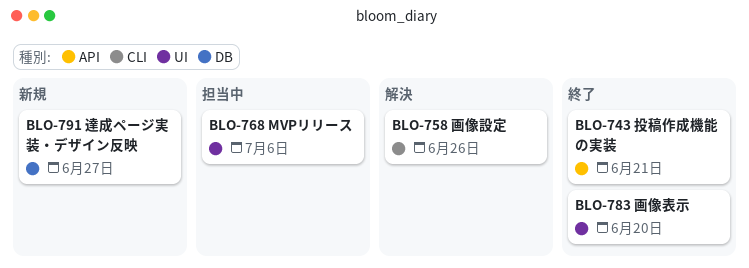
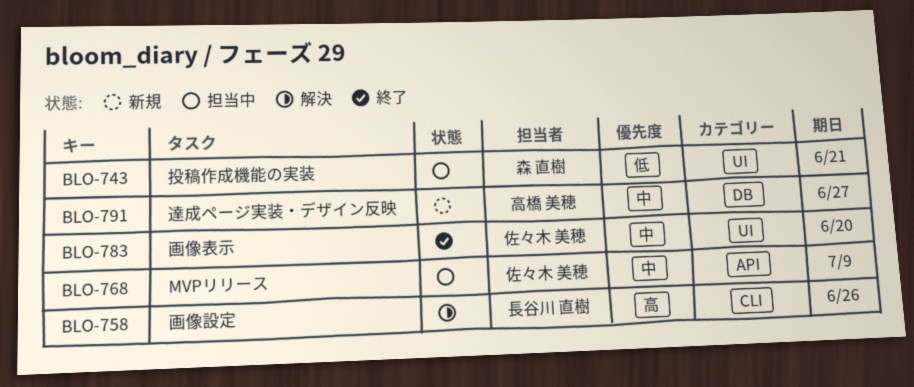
BLO-743, status: 終了 -> 担当中
BLO-743, label: API -> UI
BLO-768, label: UI -> API
BLO-768, due: Jul 6 -> Jul 9

